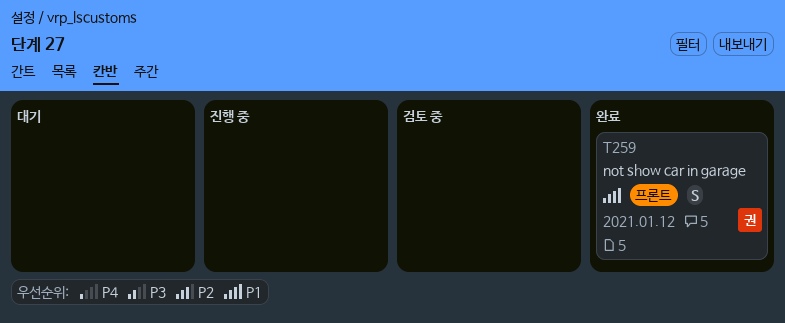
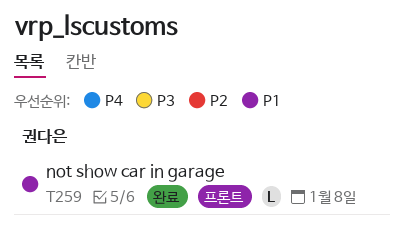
T259, estimate: S -> L
T259, due: Jan 12 -> Jan 8

